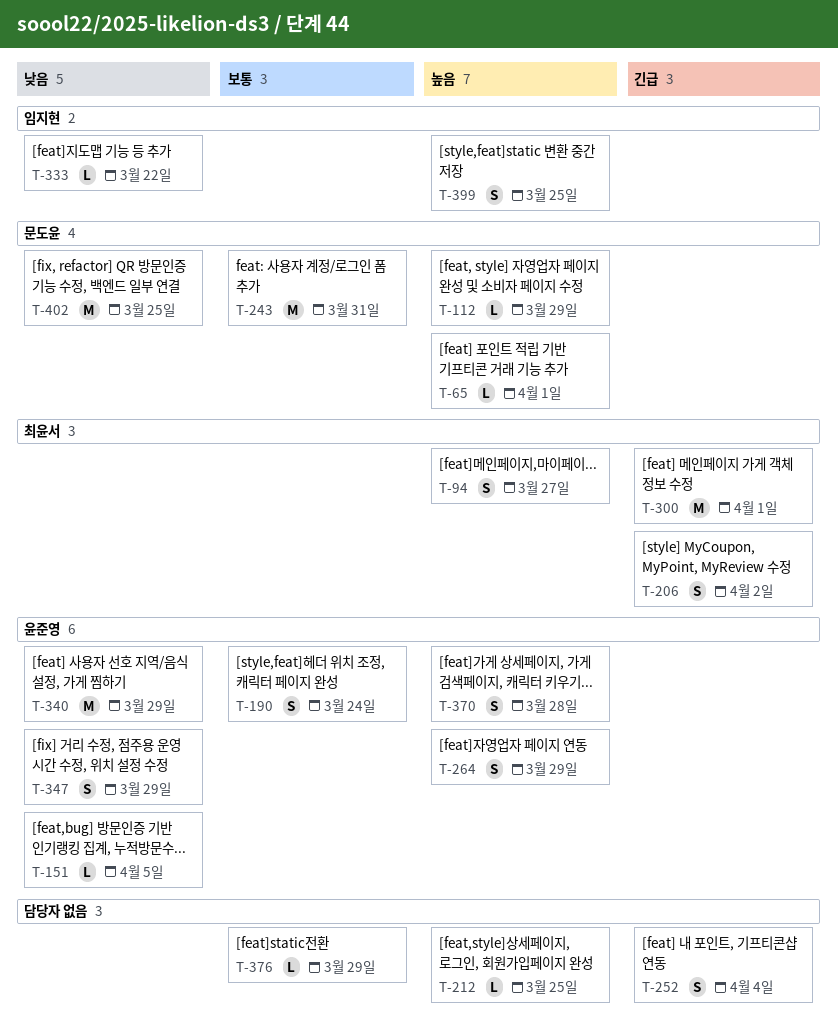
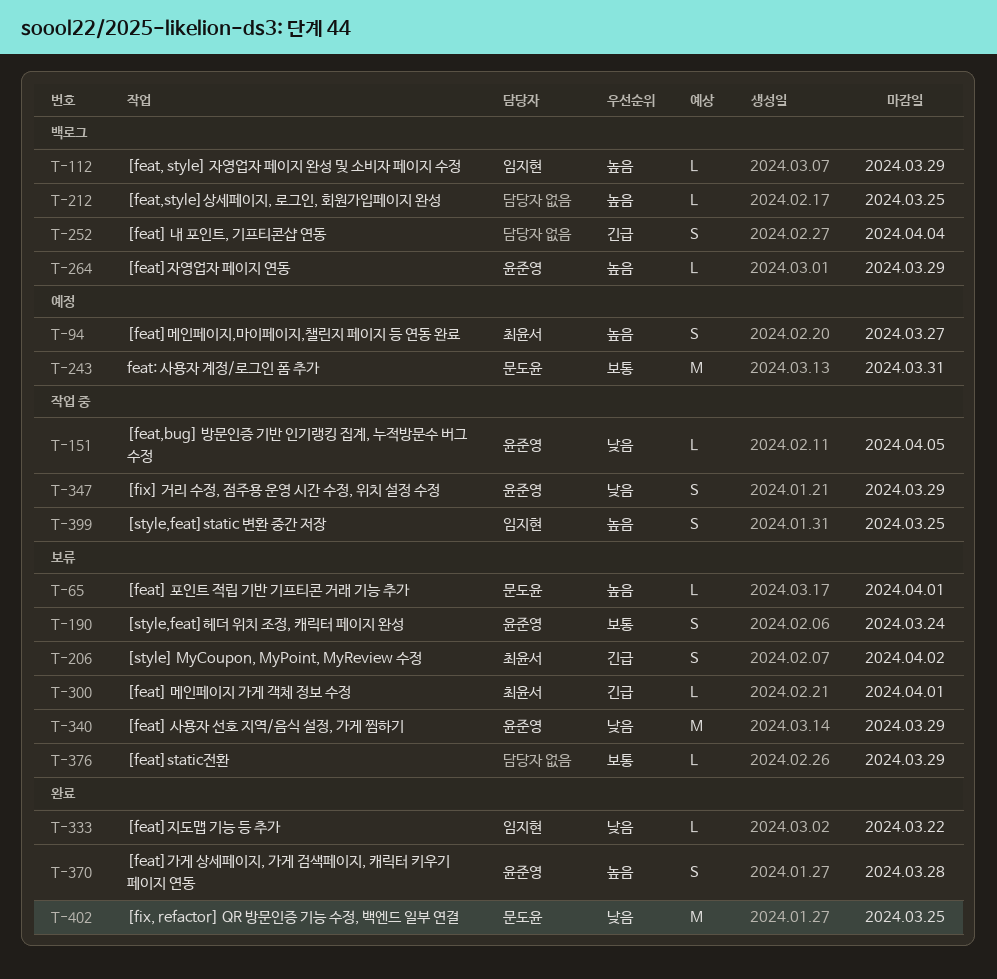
T-112, owner: 문도윤 -> 임지현
T-264, estimate: S -> L
T-300, estimate: M -> L

